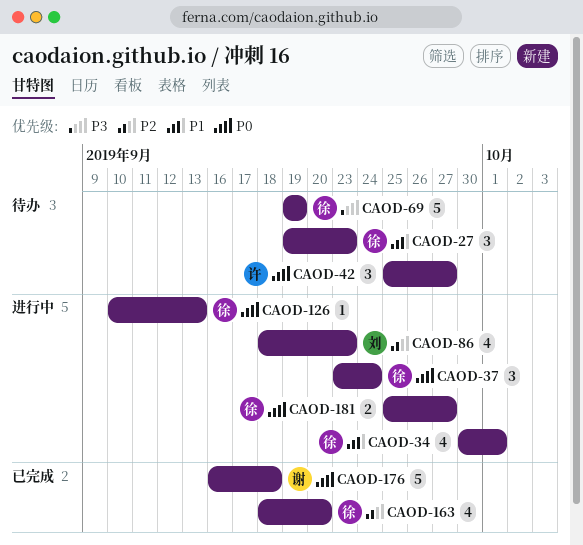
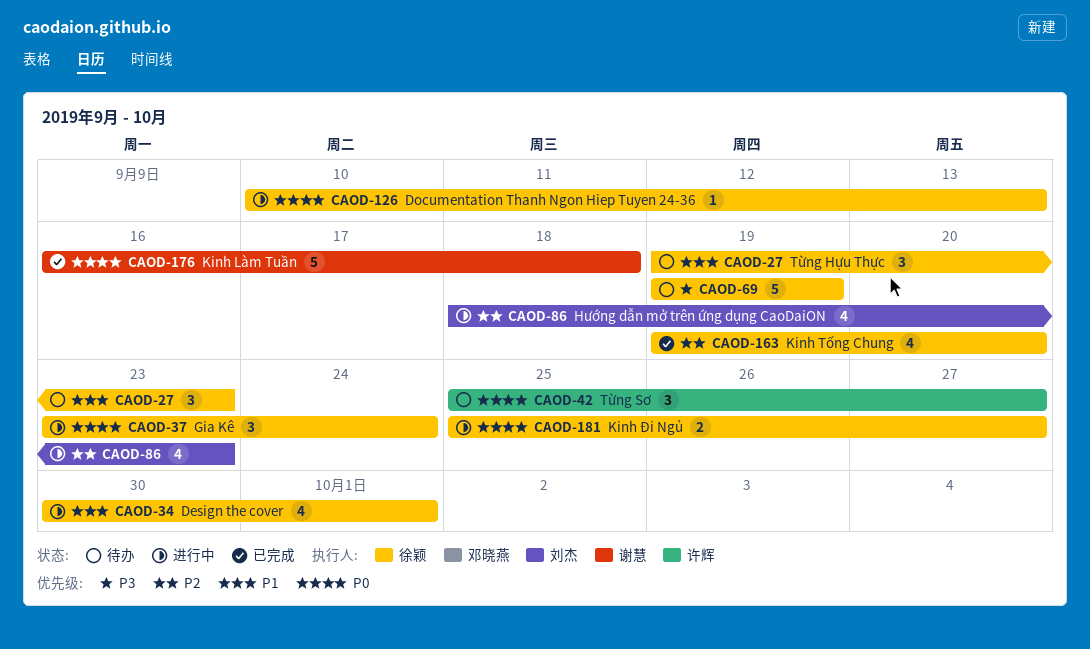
CAOD-163, start: Sep 18 -> Sep 19

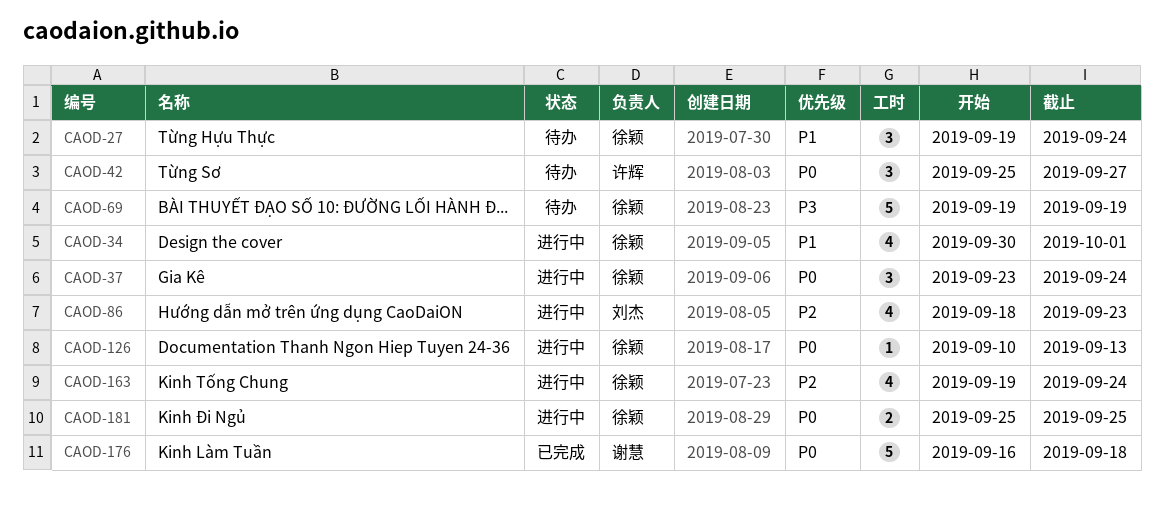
CAOD-27, due: Sep 23 -> Sep 24
CAOD-163, status: 已完成 -> 进行中
CAOD-163, due: Sep 20 -> Sep 24
CAOD-181, due: Sep 27 -> Sep 25

